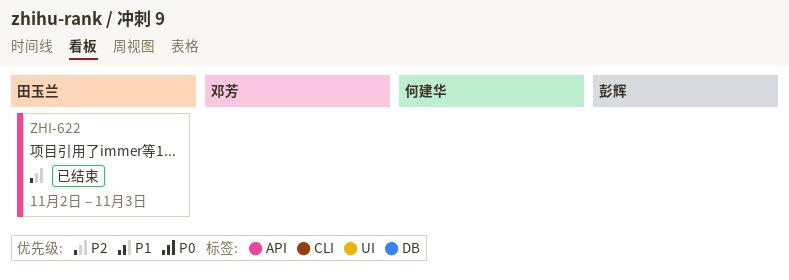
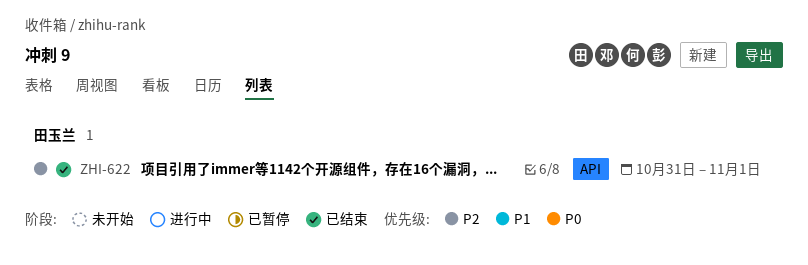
ZHI-622, start: Nov 2 -> Oct 31
ZHI-622, due: Nov 3 -> Nov 1

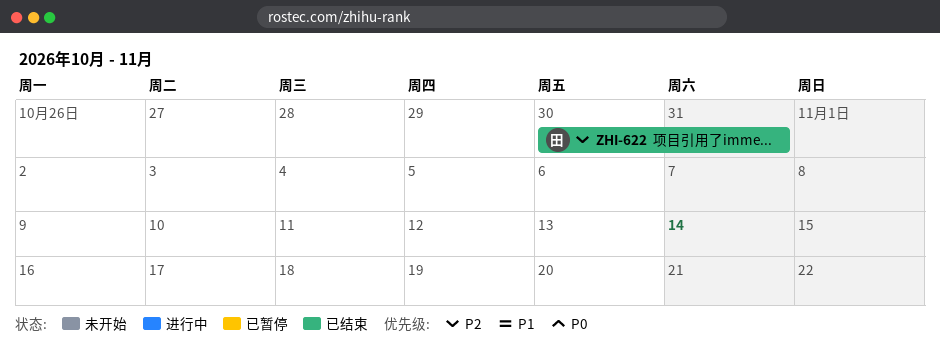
ZHI-622, start: Oct 31 -> Oct 30
ZHI-622, due: Nov 1 -> Oct 31

